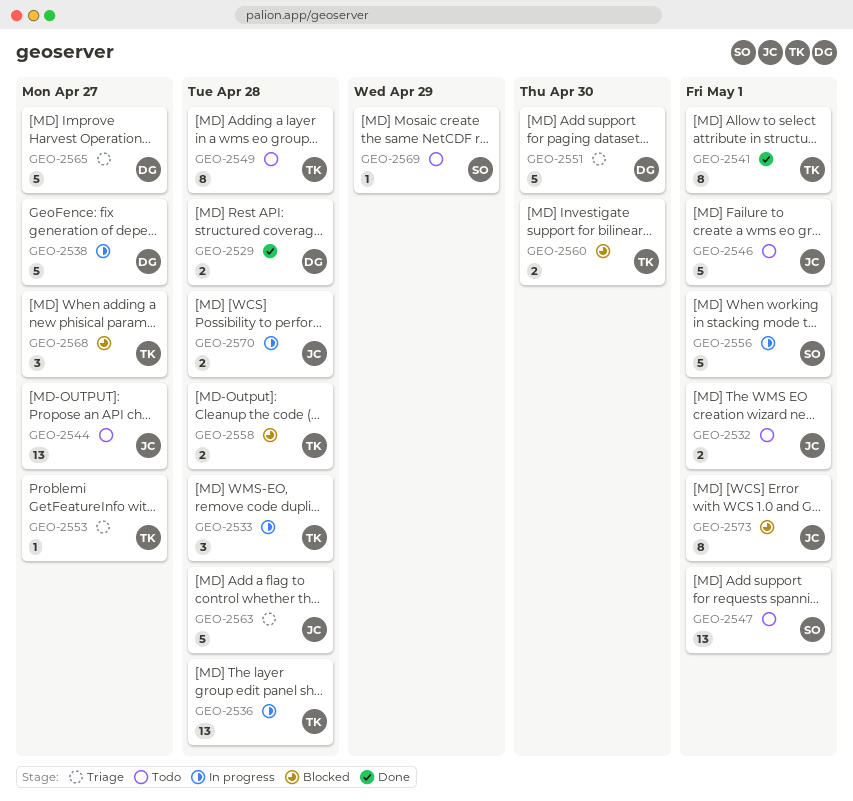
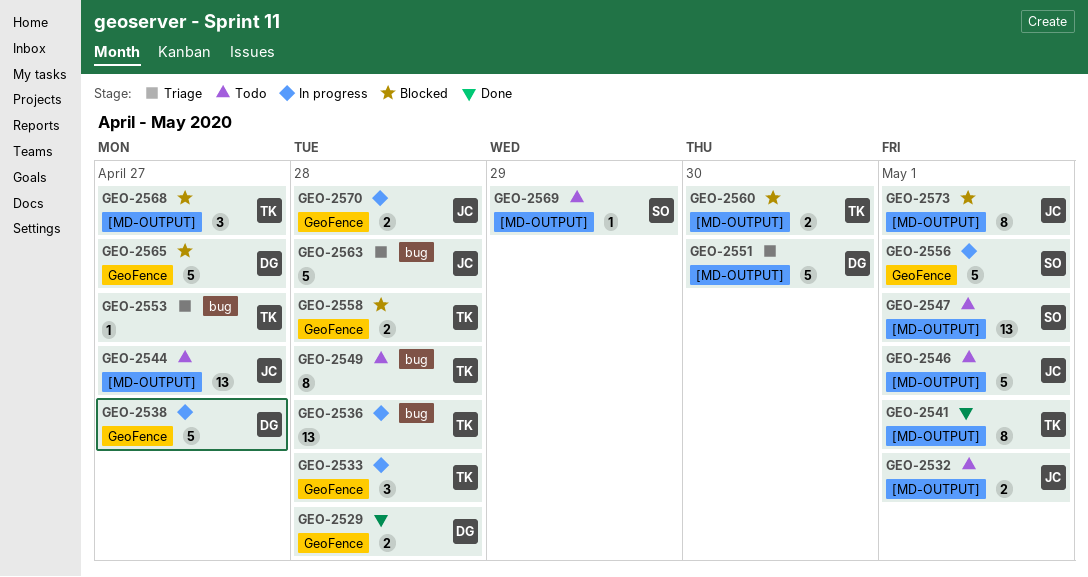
GEO-2565, status: Triage -> Blocked

